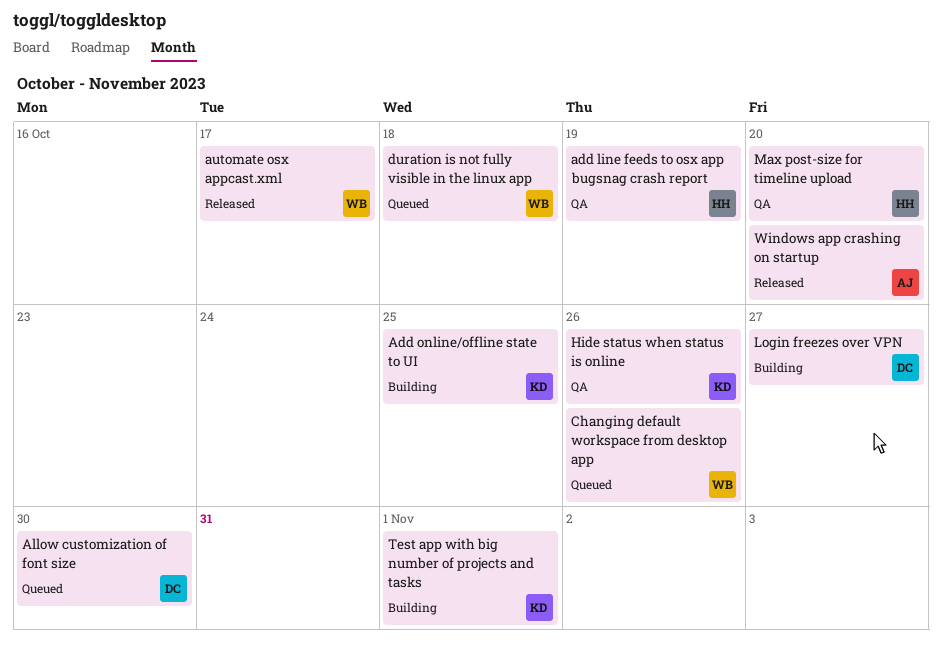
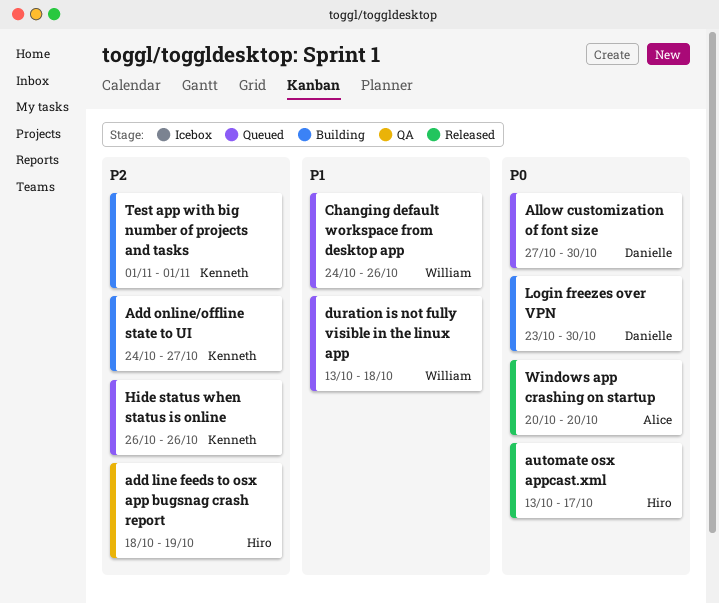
Add online/offline state to UI, due: Oct 25 -> Oct 27
automate osx appcast.xml, owner: William -> Hiro
Hide status when status is online, status: QA -> Queued
Login freezes over VPN, due: Oct 27 -> Oct 30
Max post-size for timeline upload: present -> none

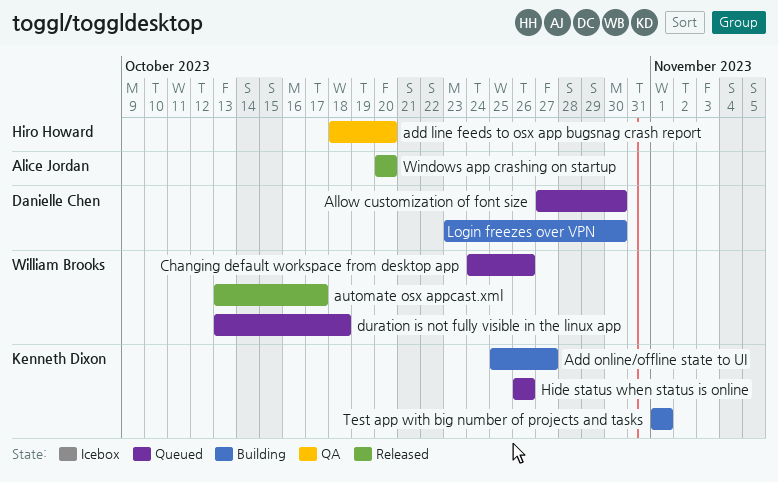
add line feeds to osx app bugsnag crash report, due: Oct 19 -> Oct 20
Add online/offline state to UI, start: Oct 24 -> Oct 25
automate osx appcast.xml, owner: Hiro Howard -> William Brooks

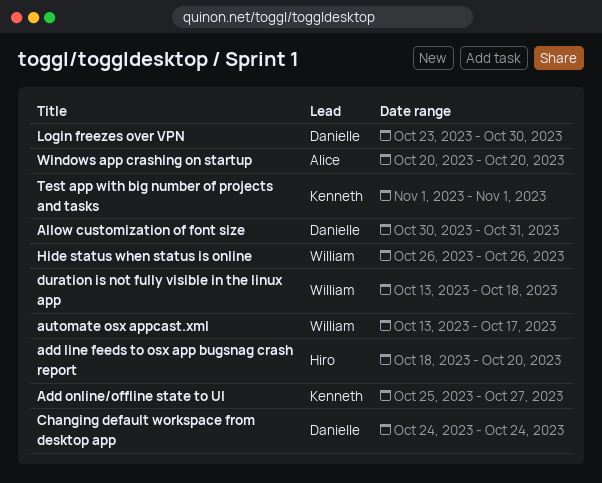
Allow customization of font size, start: Oct 27 -> Oct 30
Allow customization of font size, due: Oct 30 -> Oct 31
Changing default workspace from desktop app, owner: William Brooks -> Danielle Chen
Changing default workspace from desktop app, due: Oct 26 -> Oct 24
Hide status when status is online, owner: Kenneth Dixon -> William Brooks

